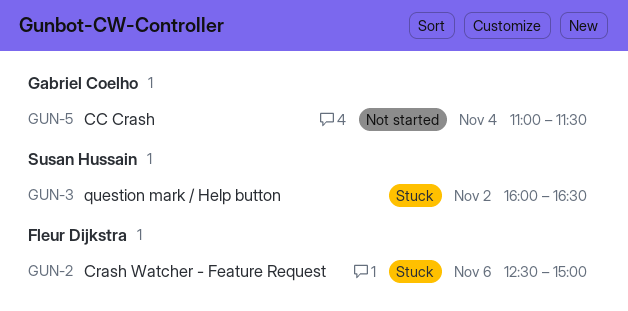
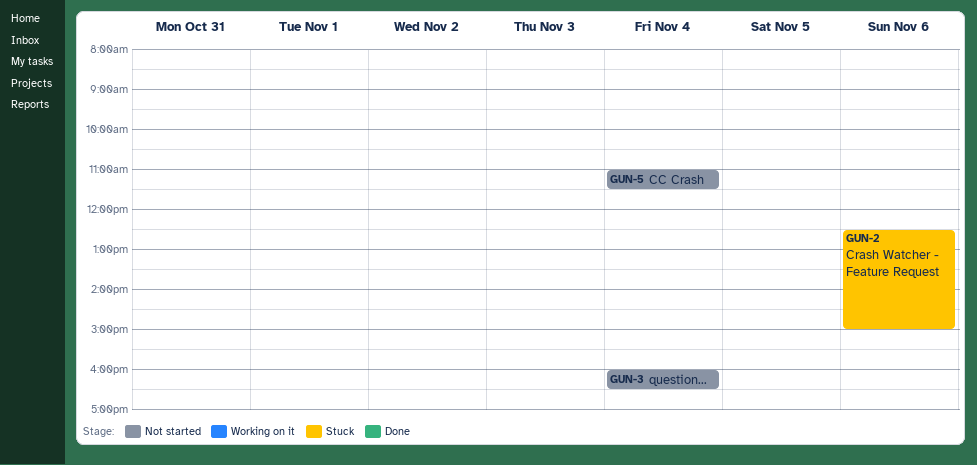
GUN-3, status: Stuck -> Not started
GUN-3, day: Nov 2 -> Nov 4

